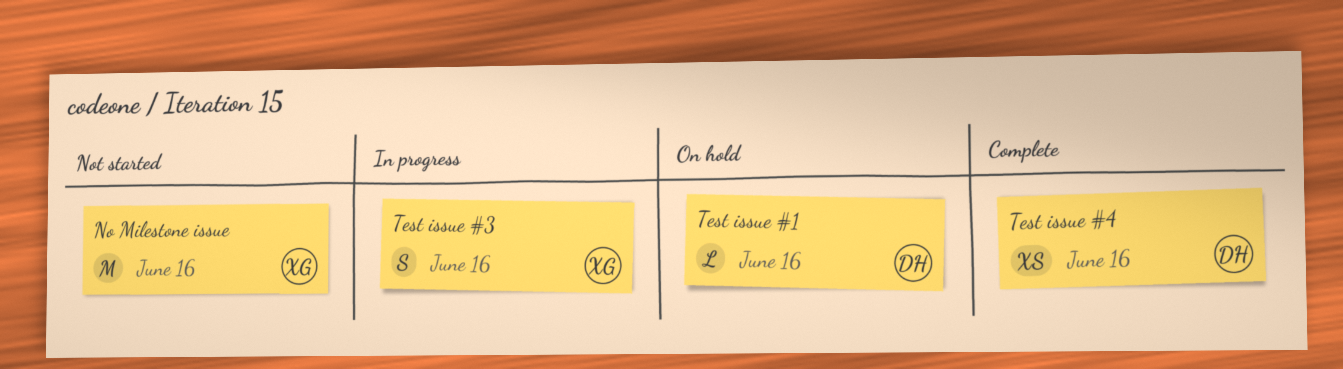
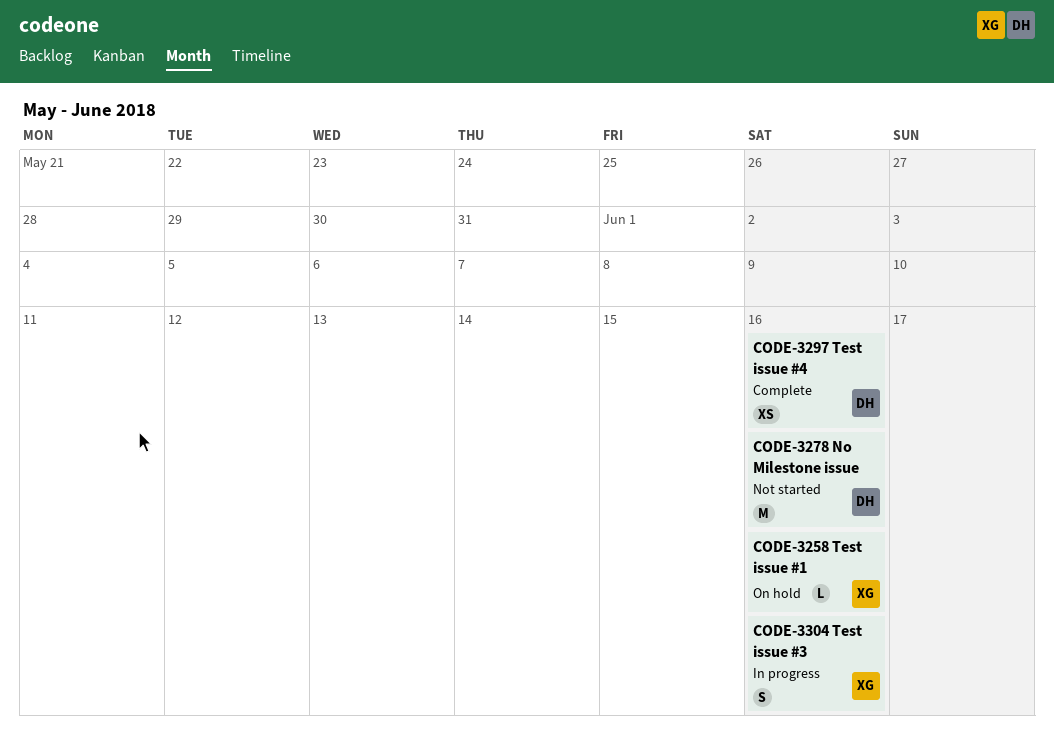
No Milestone issue, owner: XG -> DH
Test issue #1, owner: DH -> XG

